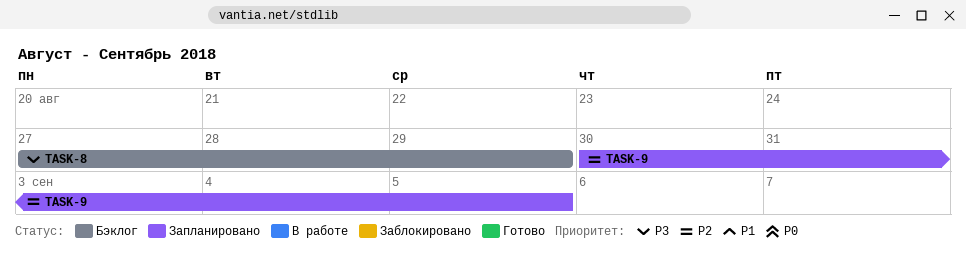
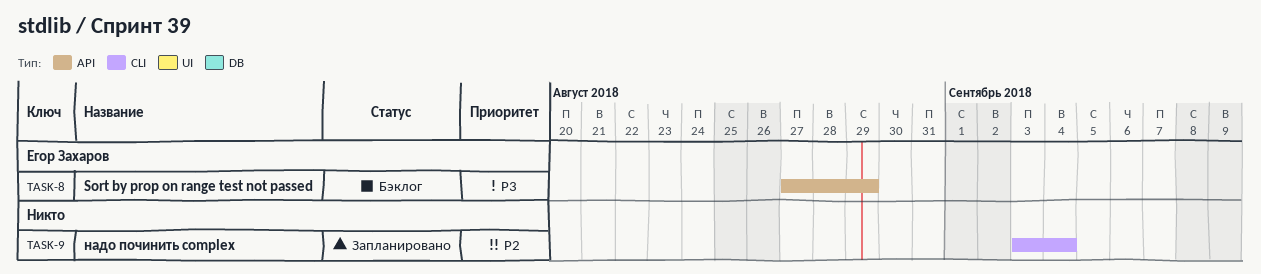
TASK-9, start: Aug 30 -> Sep 3
TASK-9, due: Sep 5 -> Sep 4

